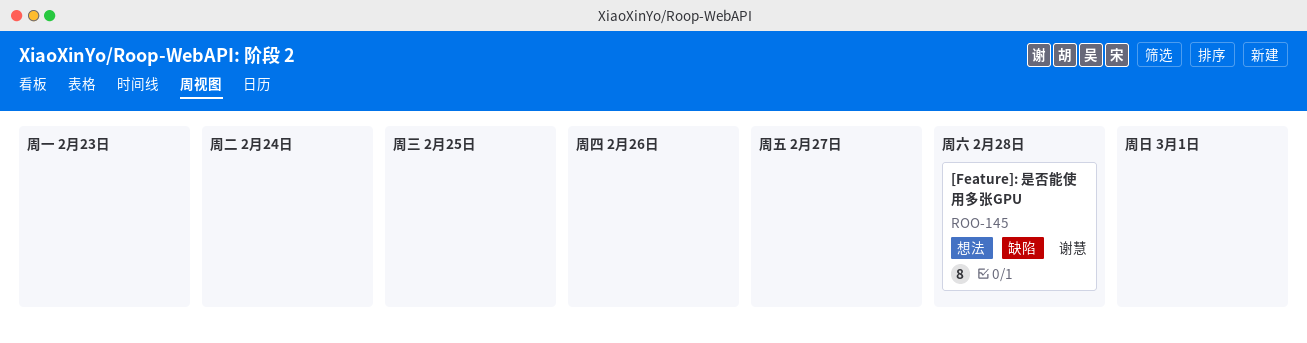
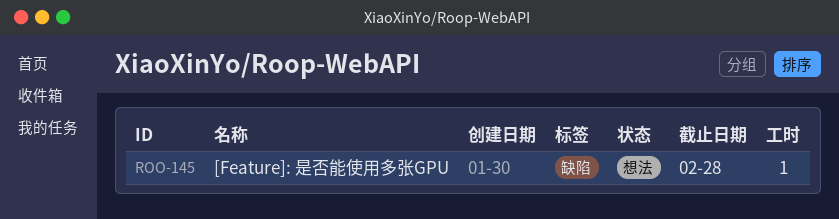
ROO-145, estimate: 8 -> 1

